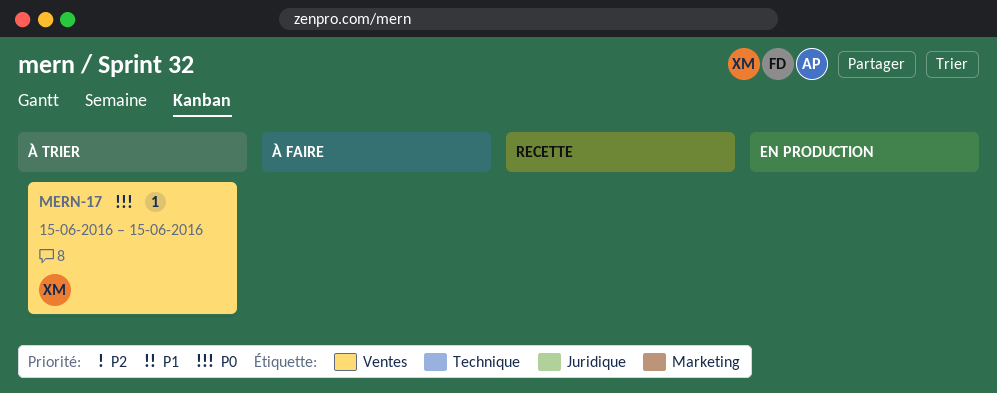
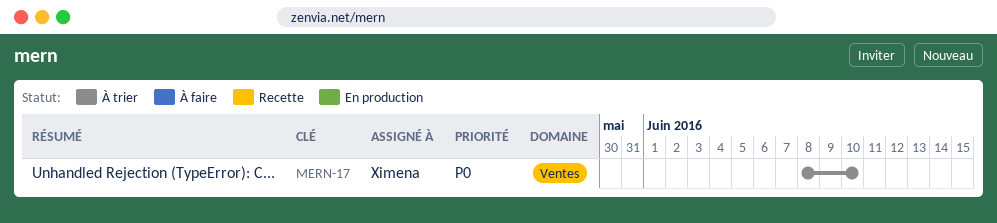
MERN-17, start: Jun 15 -> Jun 8
MERN-17, due: Jun 15 -> Jun 10

